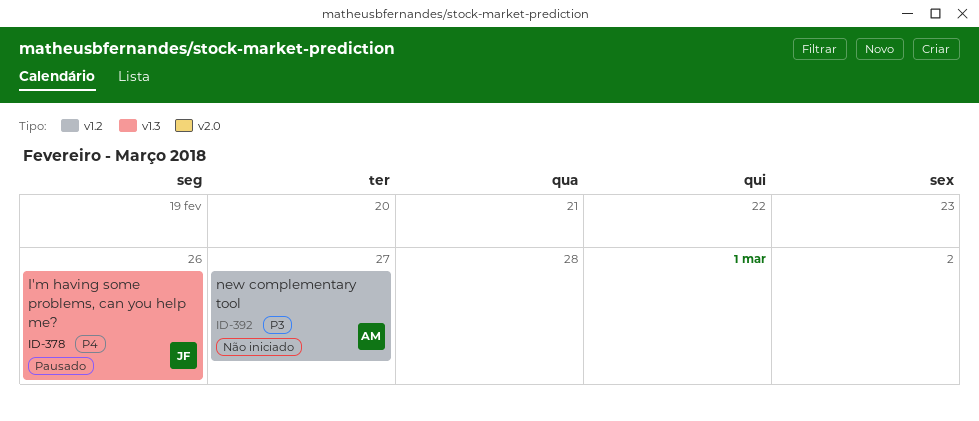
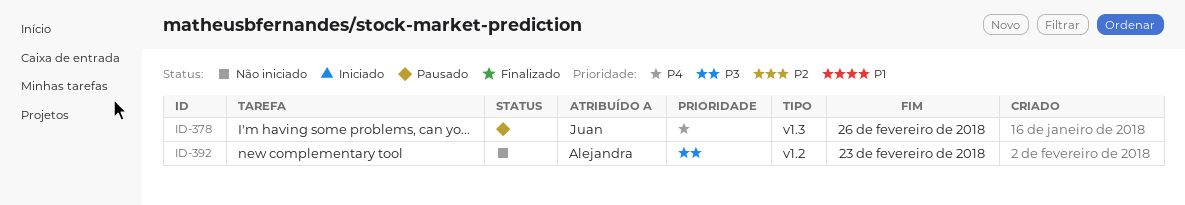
ID-392, due: Feb 27 -> Feb 23

